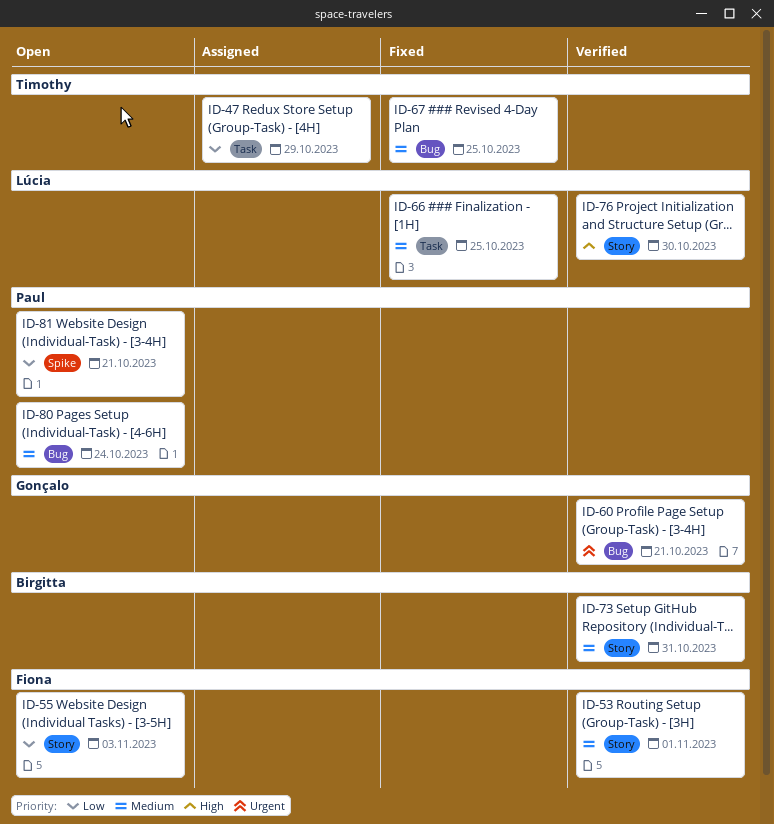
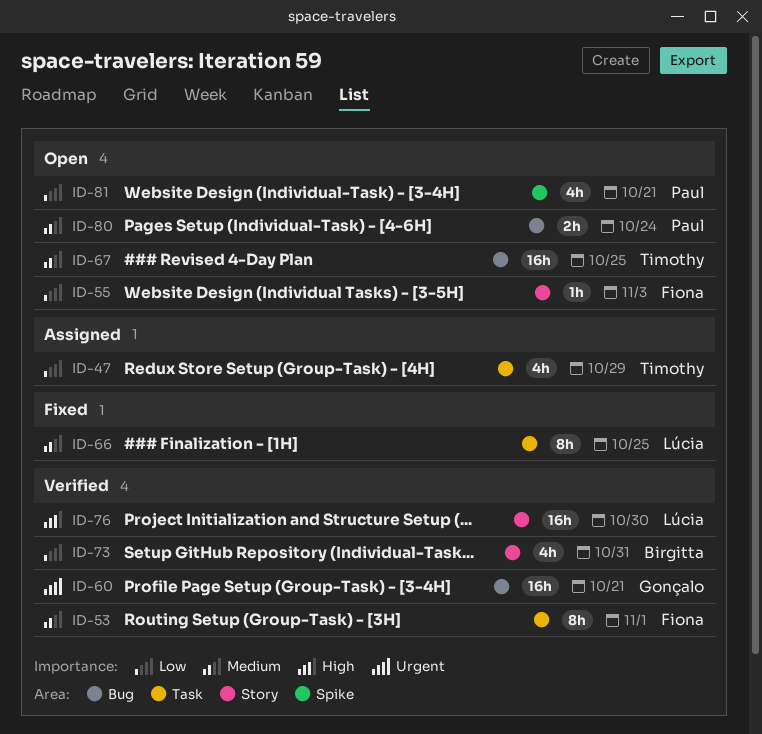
ID-53, label: Story -> Task
ID-67, status: Fixed -> Open
ID-73, priority: Medium -> Low

